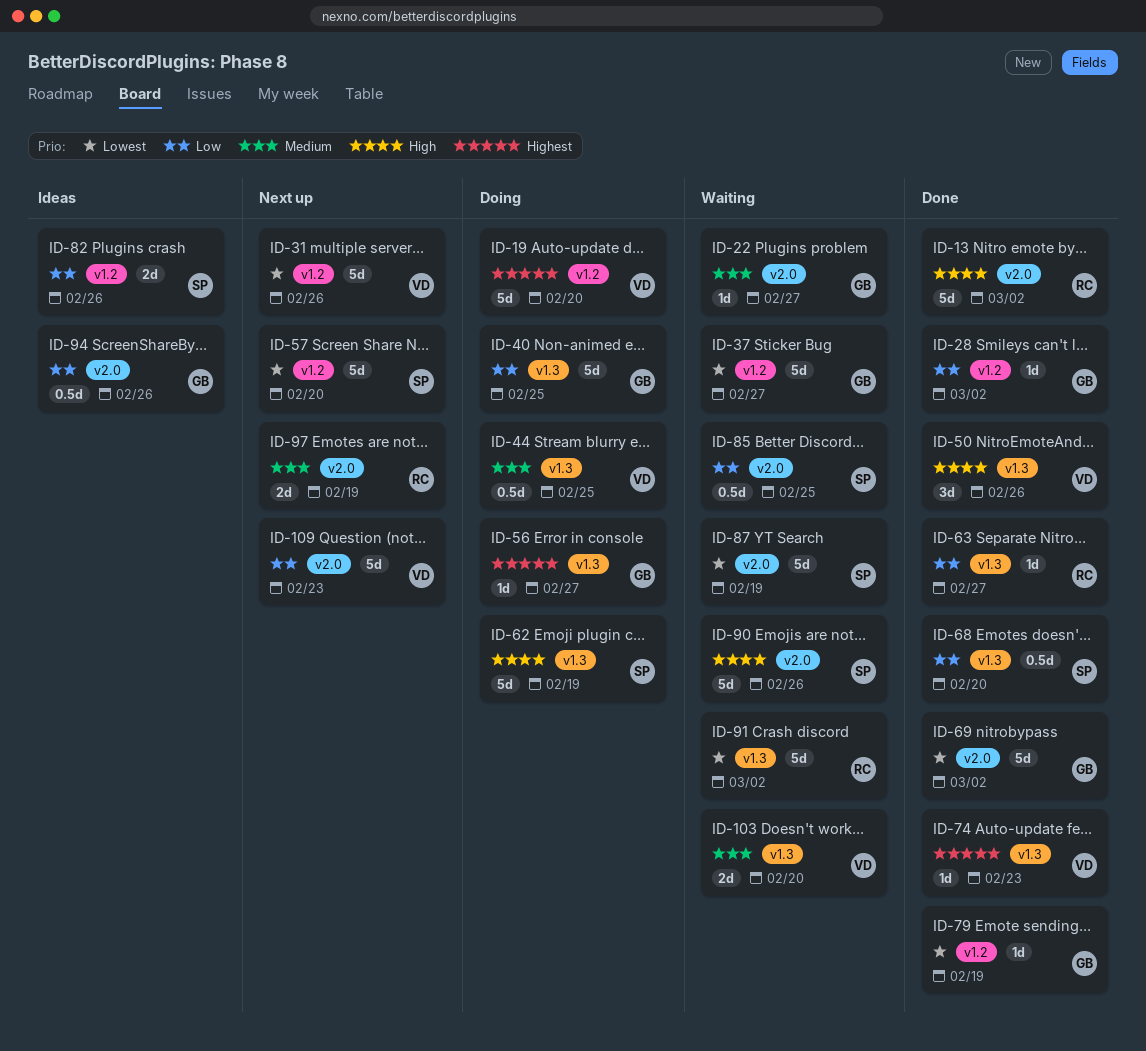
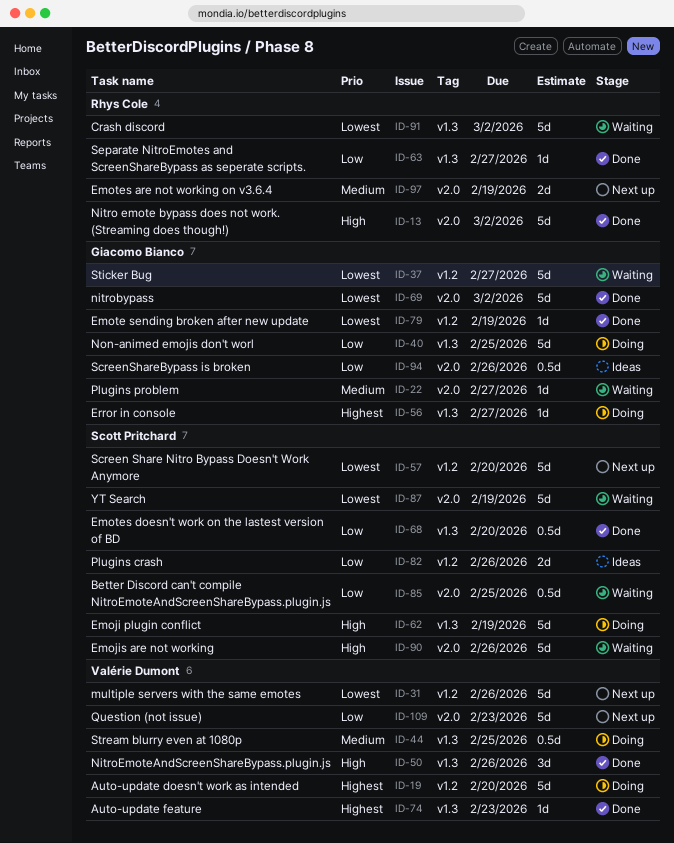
ID-28: present -> none
ID-103: present -> none

